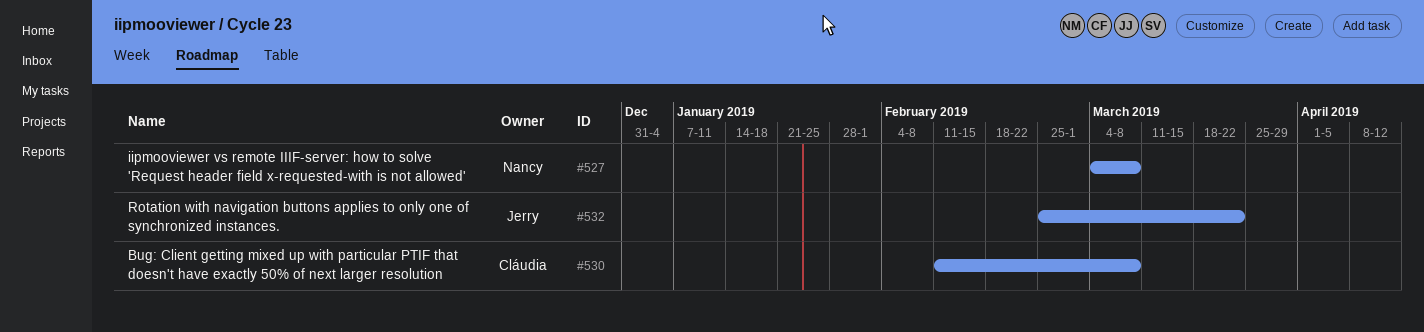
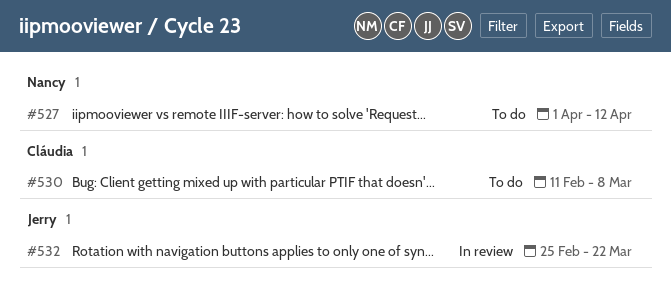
#527, start: Mar 4 -> Apr 1
#527, due: Mar 8 -> Apr 12

